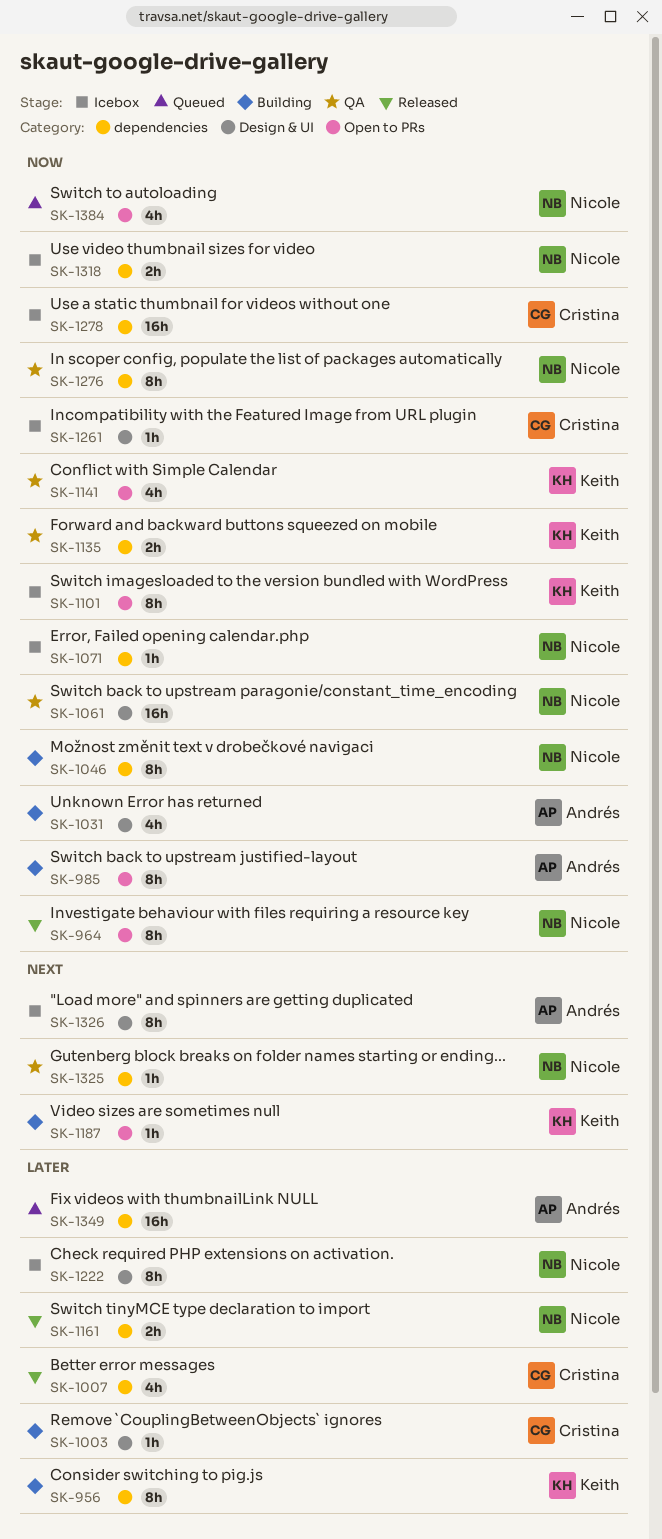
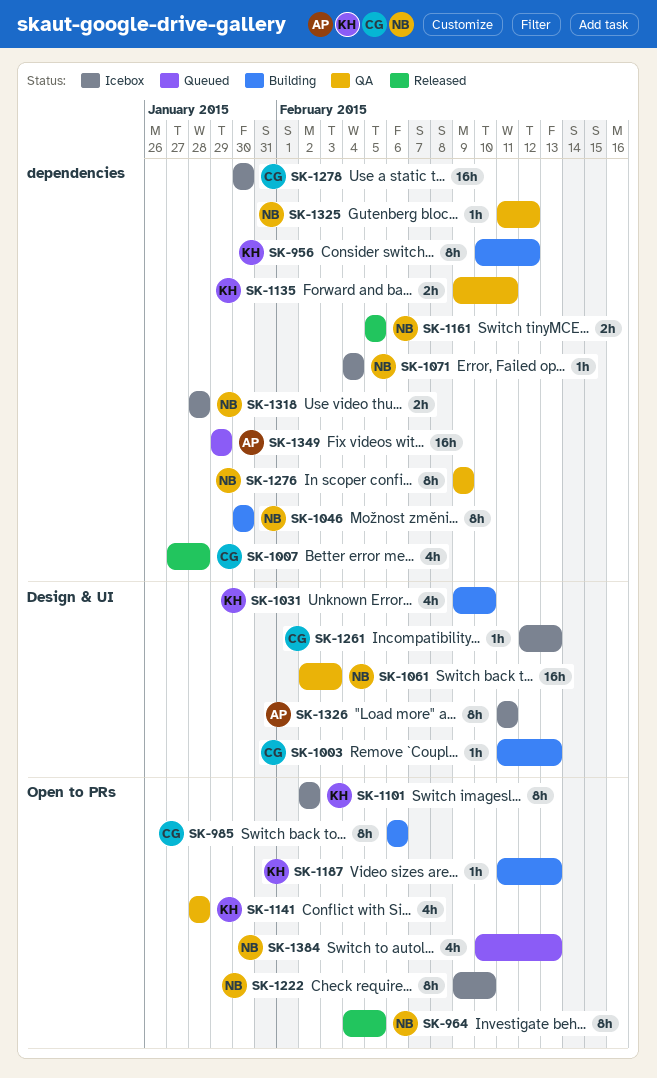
SK-985, owner: Andrés -> Cristina
SK-1031, owner: Andrés -> Keith
SK-1222, label: Design & UI -> Open to PRs

